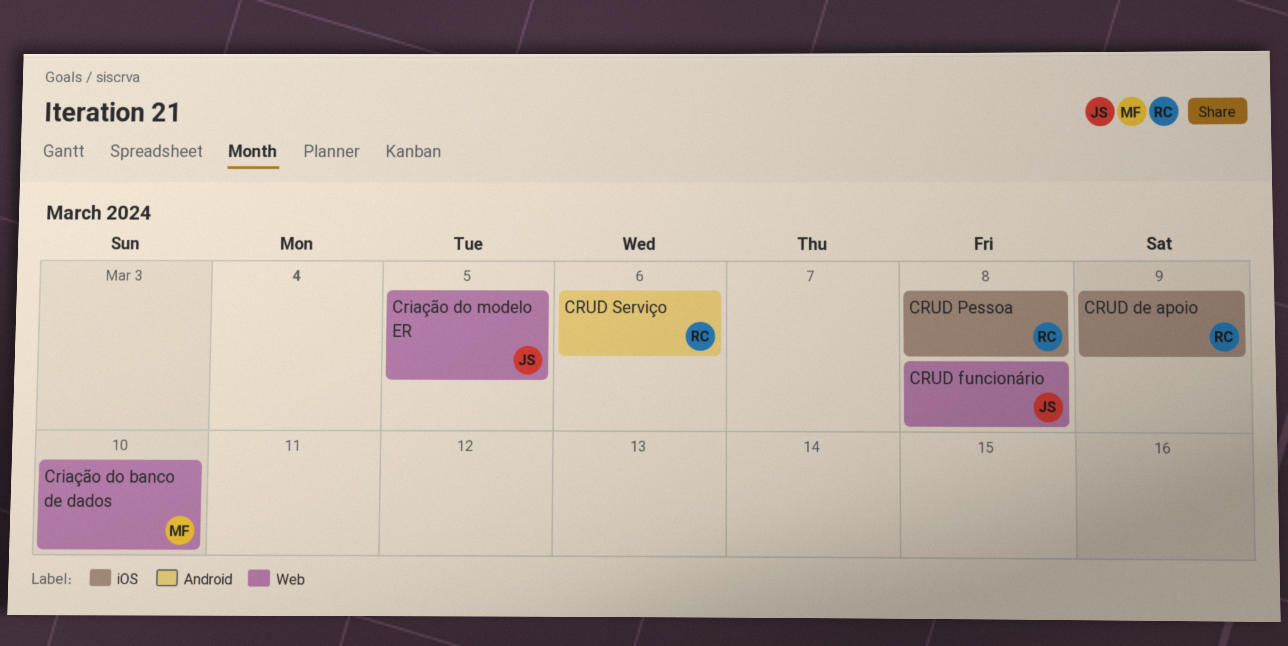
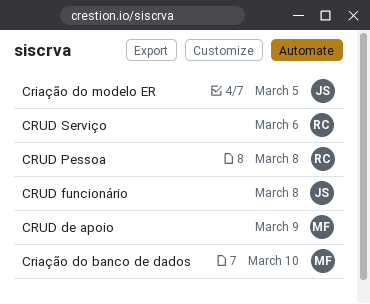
CRUD de apoio, owner: RC -> MF

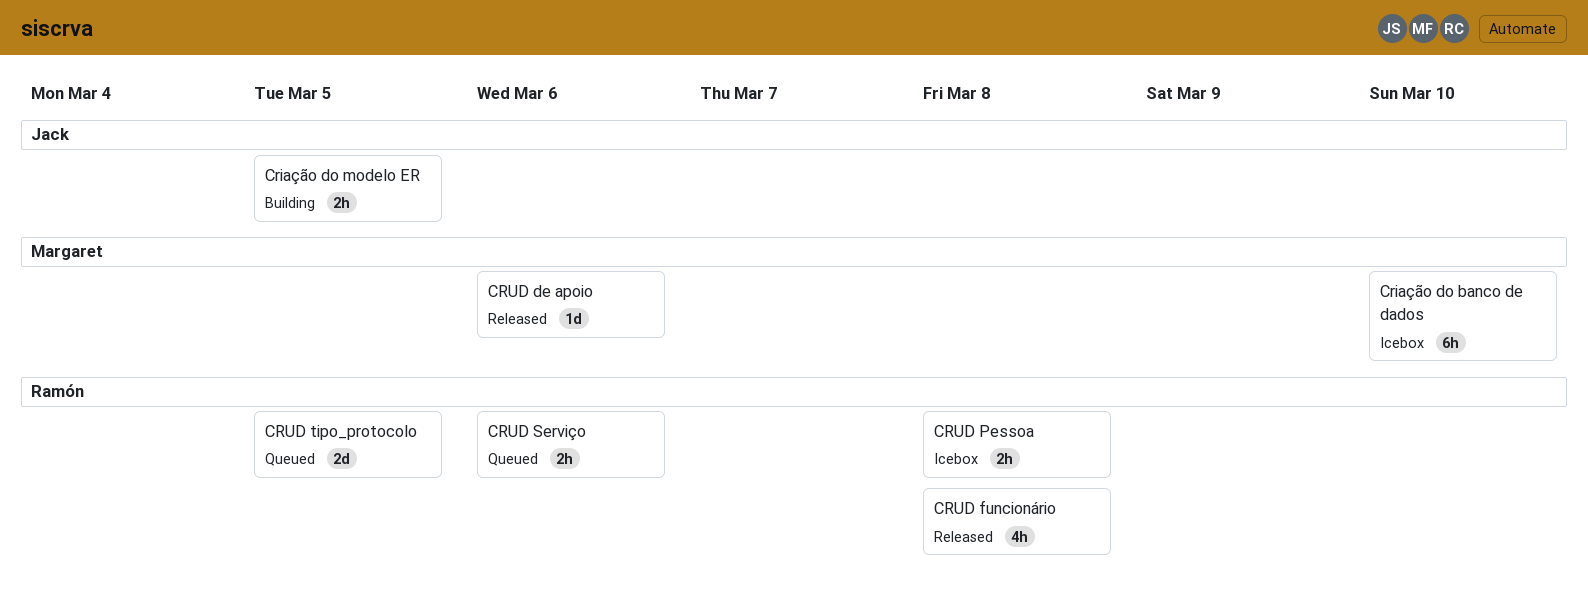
CRUD de apoio, due: Mar 9 -> Mar 6
CRUD funcionário, owner: Jack -> Ramón
CRUD tipo_protocolo: none -> present

